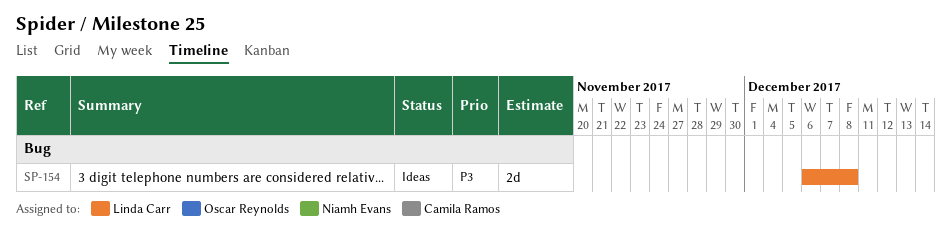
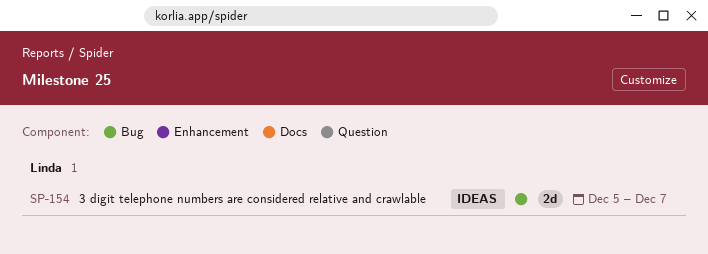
SP-154, start: Dec 6 -> Dec 5
SP-154, due: Dec 8 -> Dec 7

